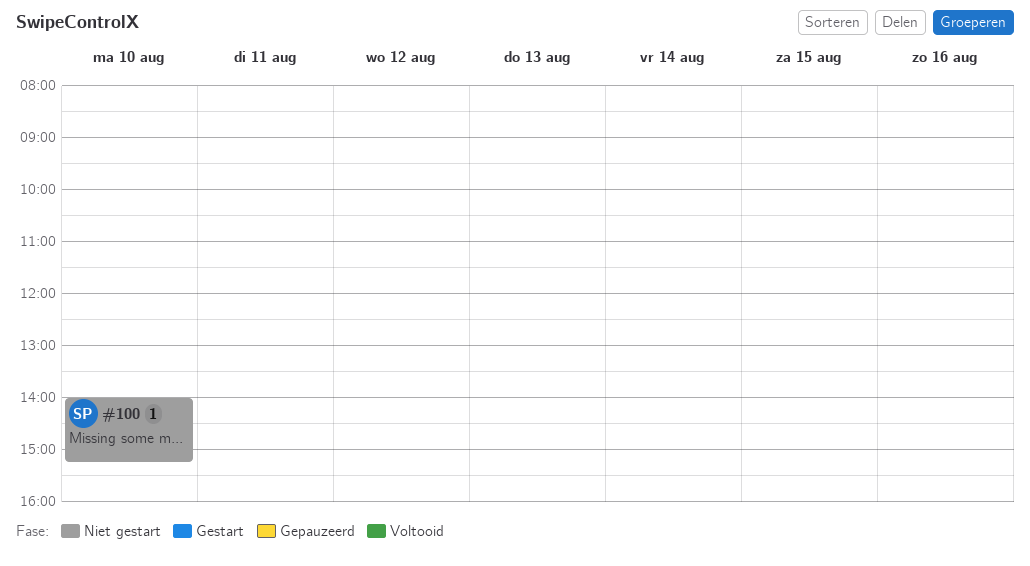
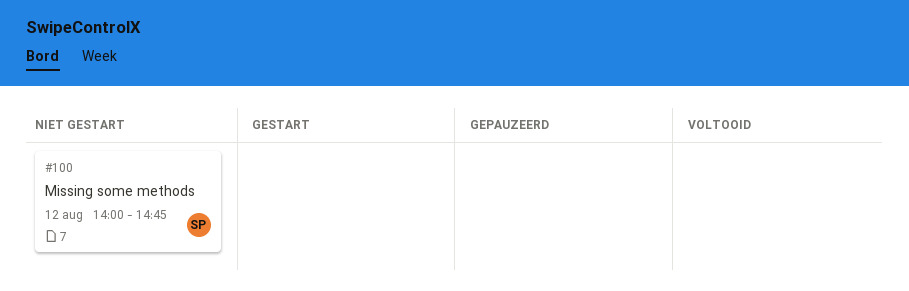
#100, day: Aug 10 -> Aug 12
#100, ends: 15:15 -> 14:45

